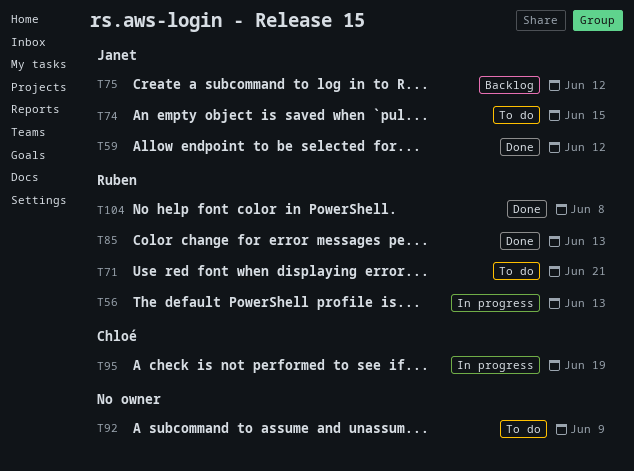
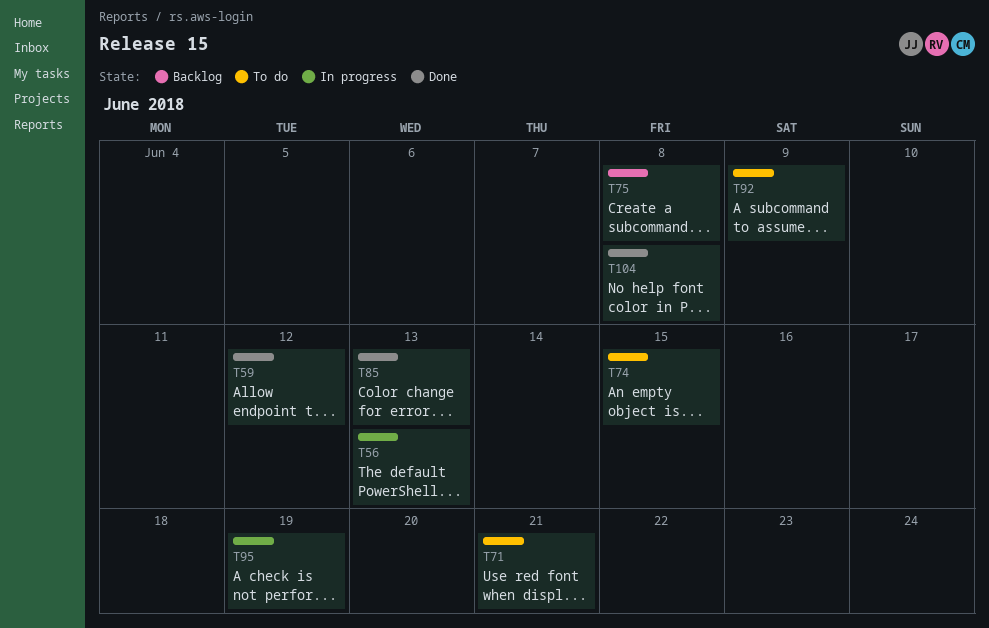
T75, due: Jun 12 -> Jun 8

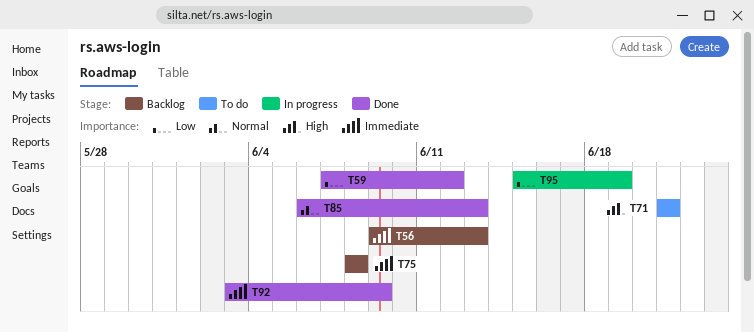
T56, status: In progress -> Backlog
T74: present -> none
T92, status: To do -> Done
T104: present -> none

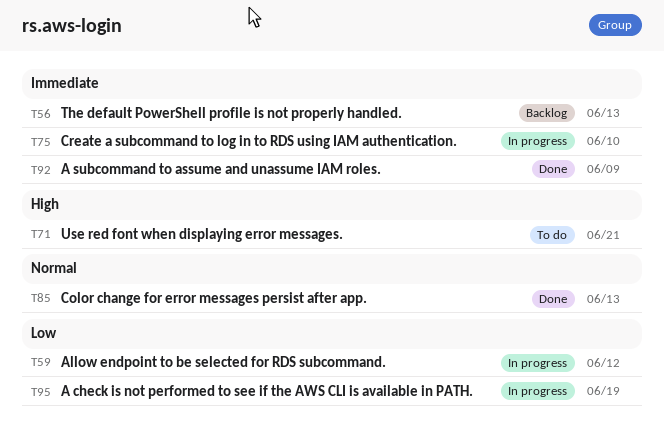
T59, status: Done -> In progress
T75, status: Backlog -> In progress
T75, due: Jun 8 -> Jun 10

